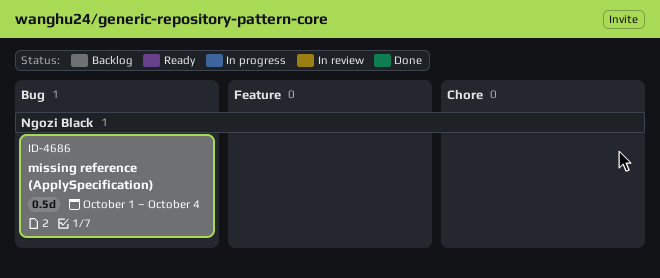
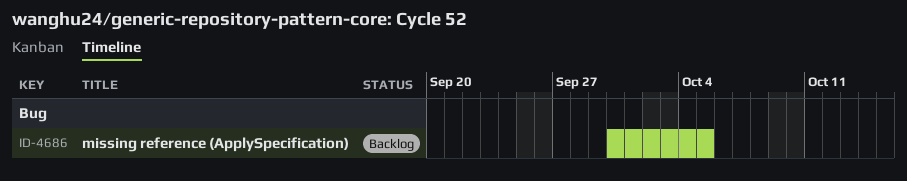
ID-4686, start: Oct 1 -> Sep 30
ID-4686, due: Oct 4 -> Oct 5

